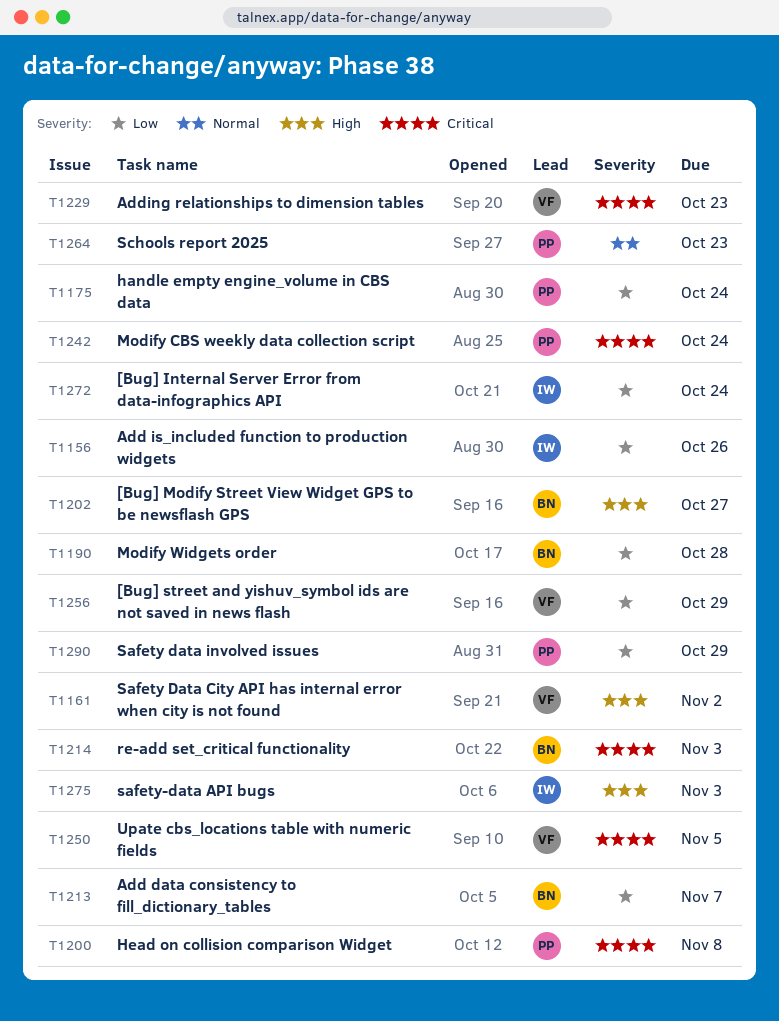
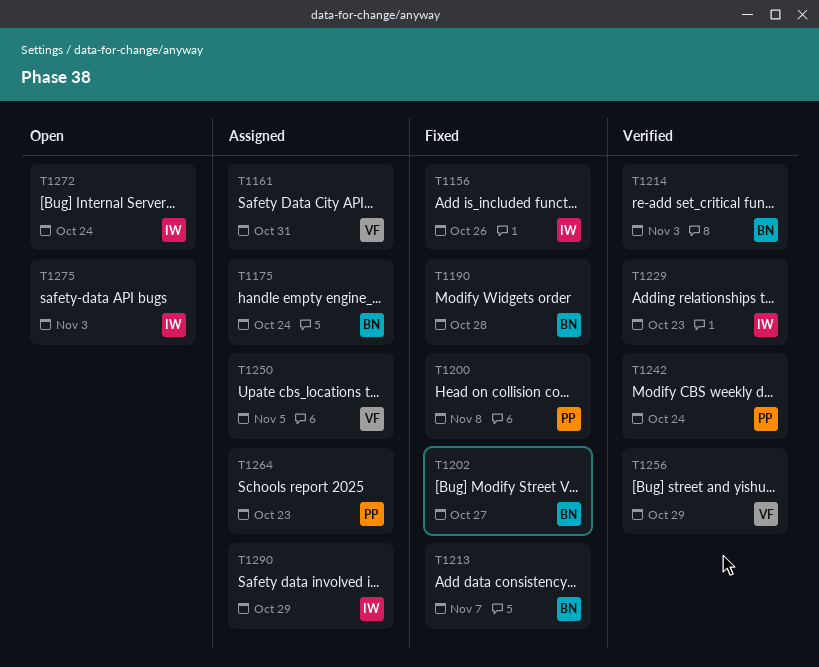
T1161, due: Nov 2 -> Oct 31
T1175, owner: PP -> BN
T1229, owner: VF -> IW
T1290, owner: PP -> IW

